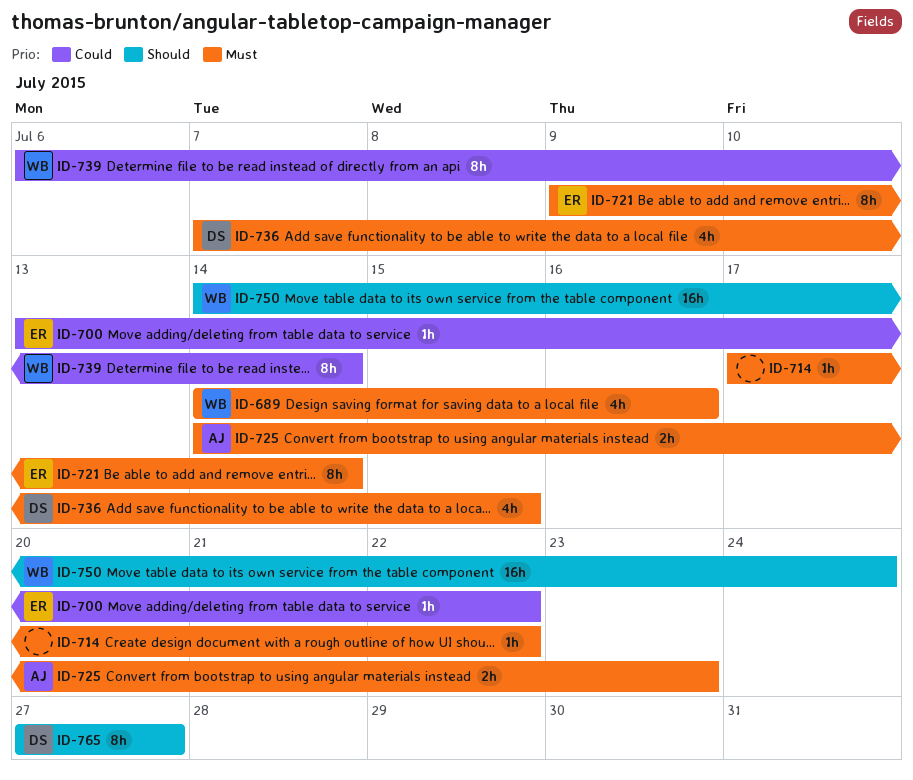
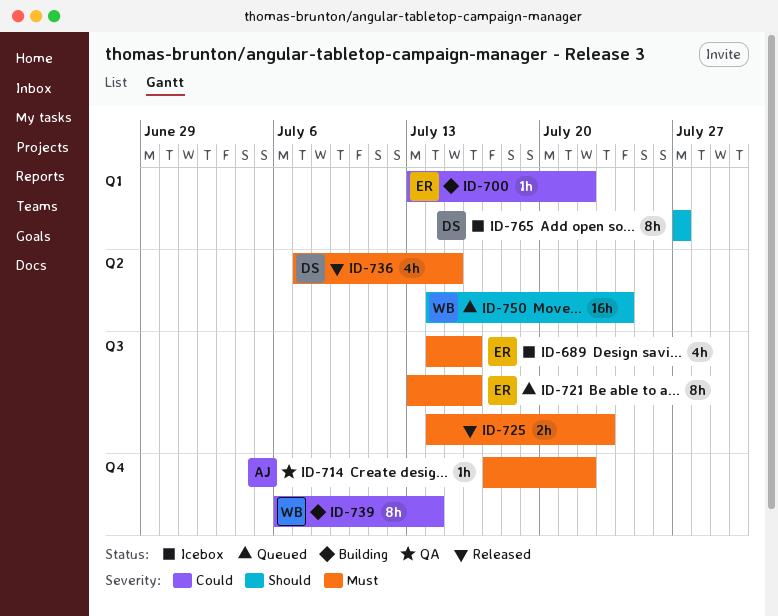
ID-689, owner: WB -> ER
ID-714, owner: none -> AJ
ID-721, start: Jul 9 -> Jul 13
ID-721, due: Jul 14 -> Jul 16
ID-725, owner: AJ -> none

